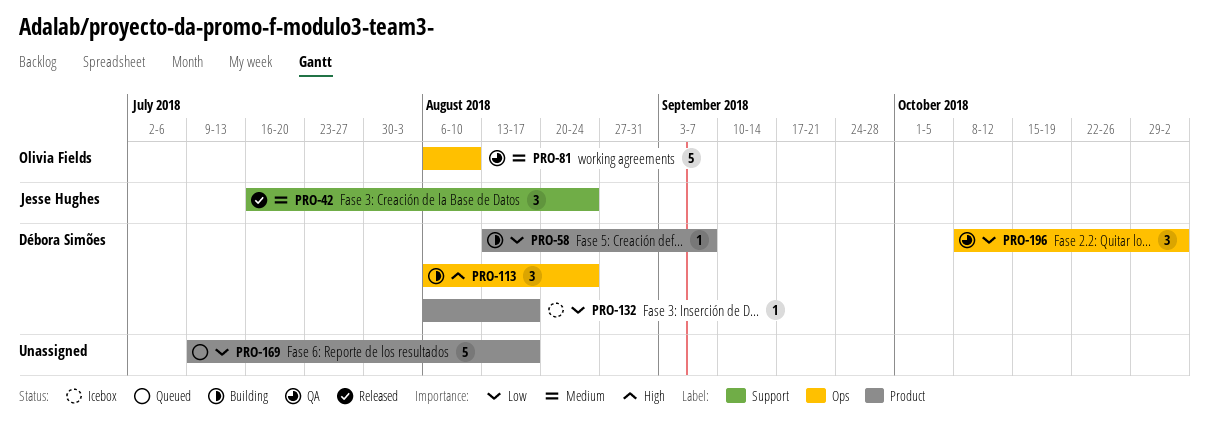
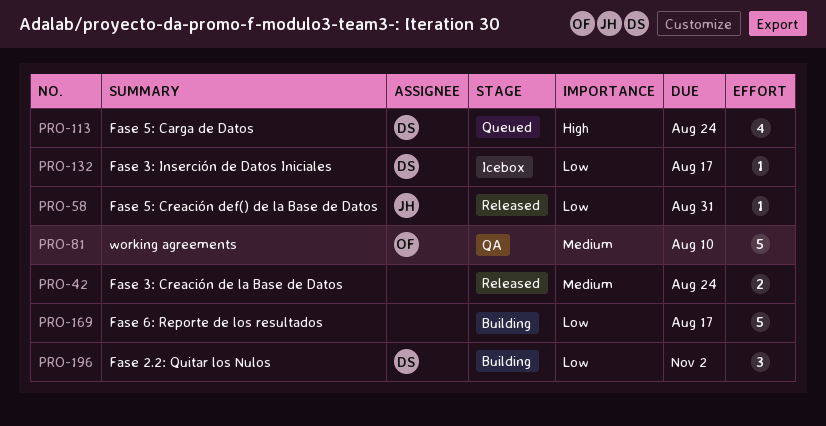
PRO-42, owner: Jesse Hughes -> none
PRO-42, estimate: 3 -> 2
PRO-58, status: Building -> Released
PRO-58, owner: Débora Simões -> Jesse Hughes
PRO-58, due: Sep 7 -> Aug 31
PRO-113, status: Building -> Queued
PRO-113, estimate: 3 -> 4
PRO-169, status: Queued -> Building
PRO-196, status: QA -> Building

